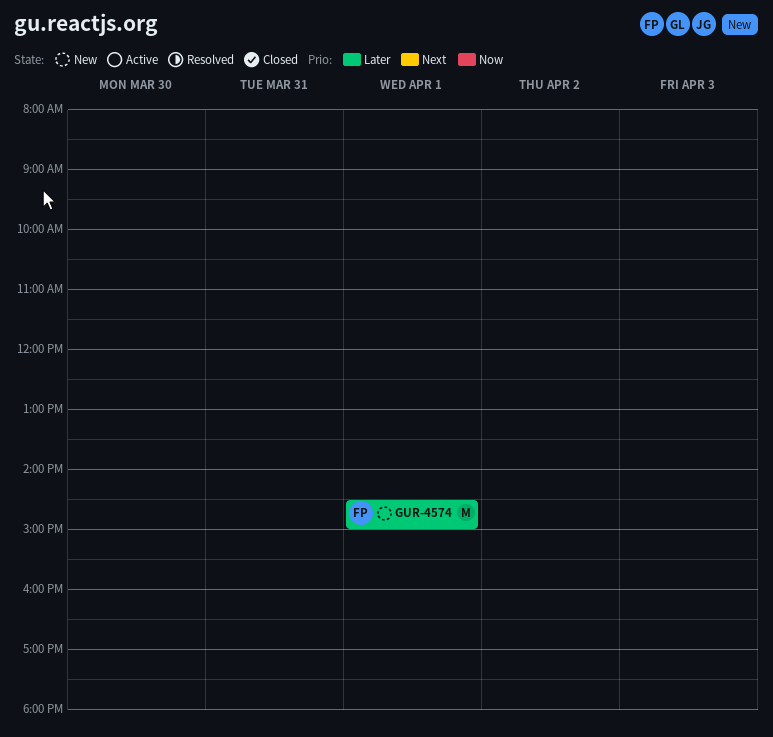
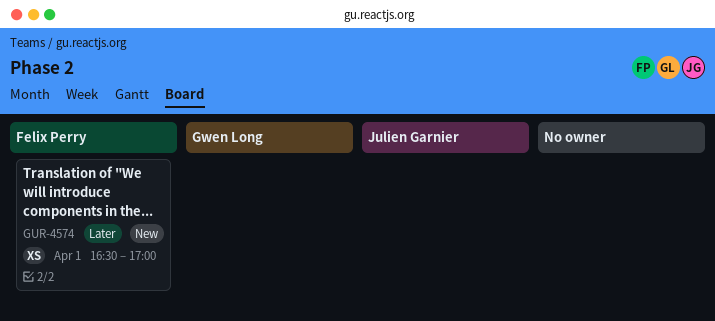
GUR-4574, estimate: M -> XS
GUR-4574, begins: 14:30 -> 16:30
GUR-4574, ends: 15:00 -> 17:00

